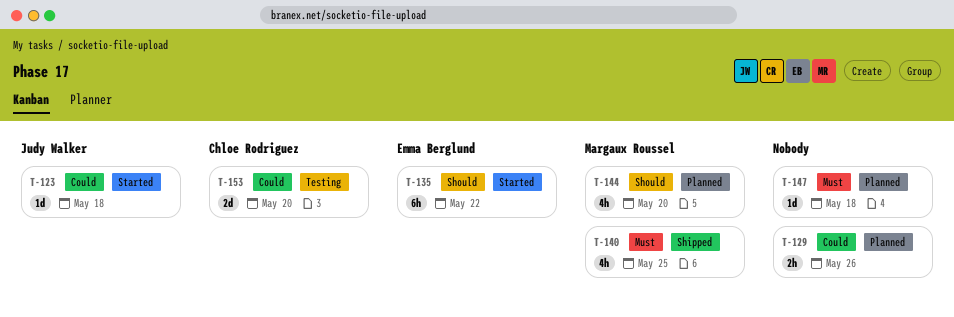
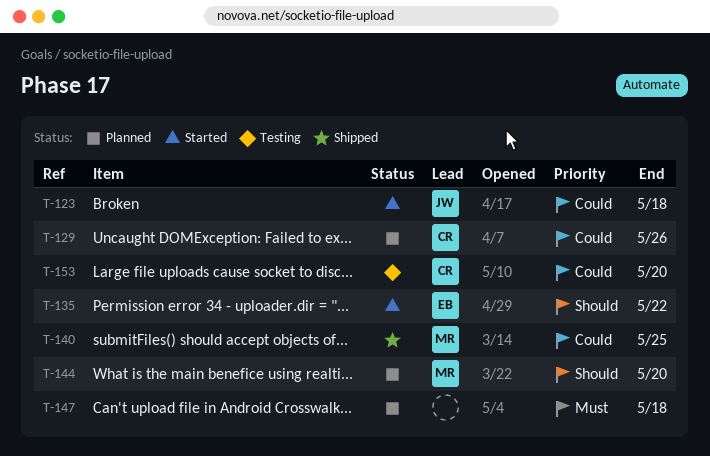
T-129, owner: none -> Chloe Rodriguez
T-140, priority: Must -> Could

